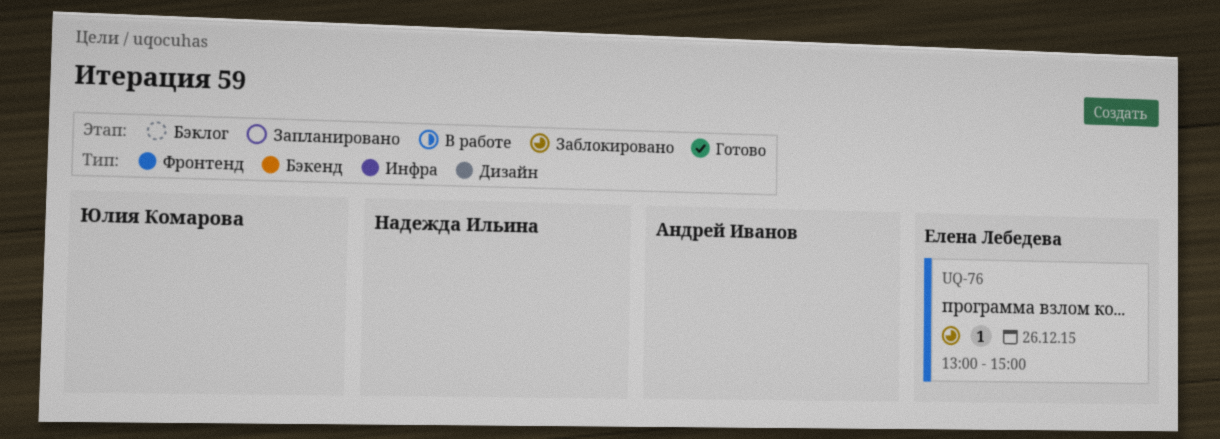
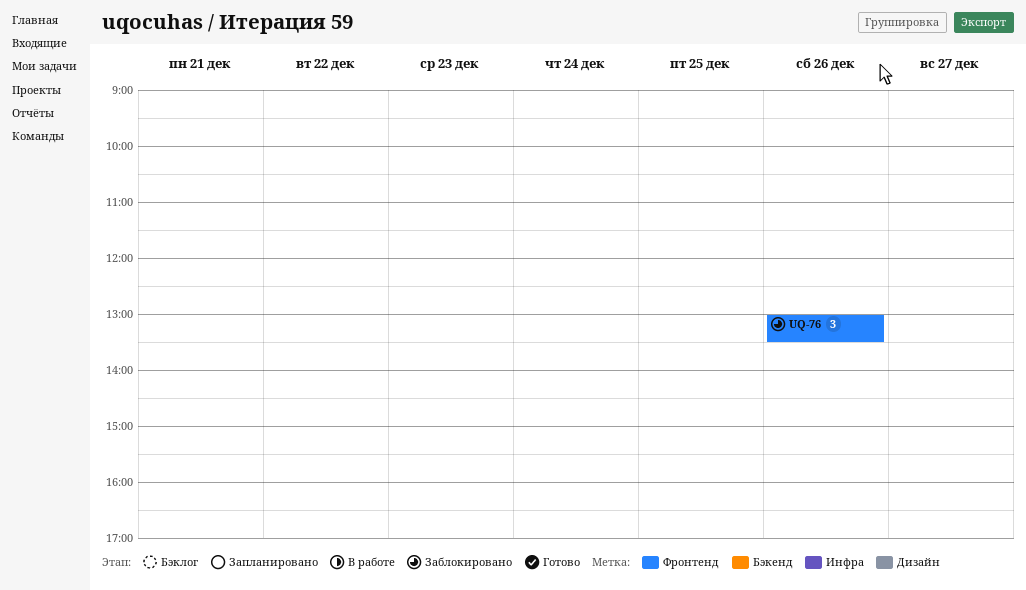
UQ-76, estimate: 1 -> 3
UQ-76, ends: 15:00 -> 13:30

